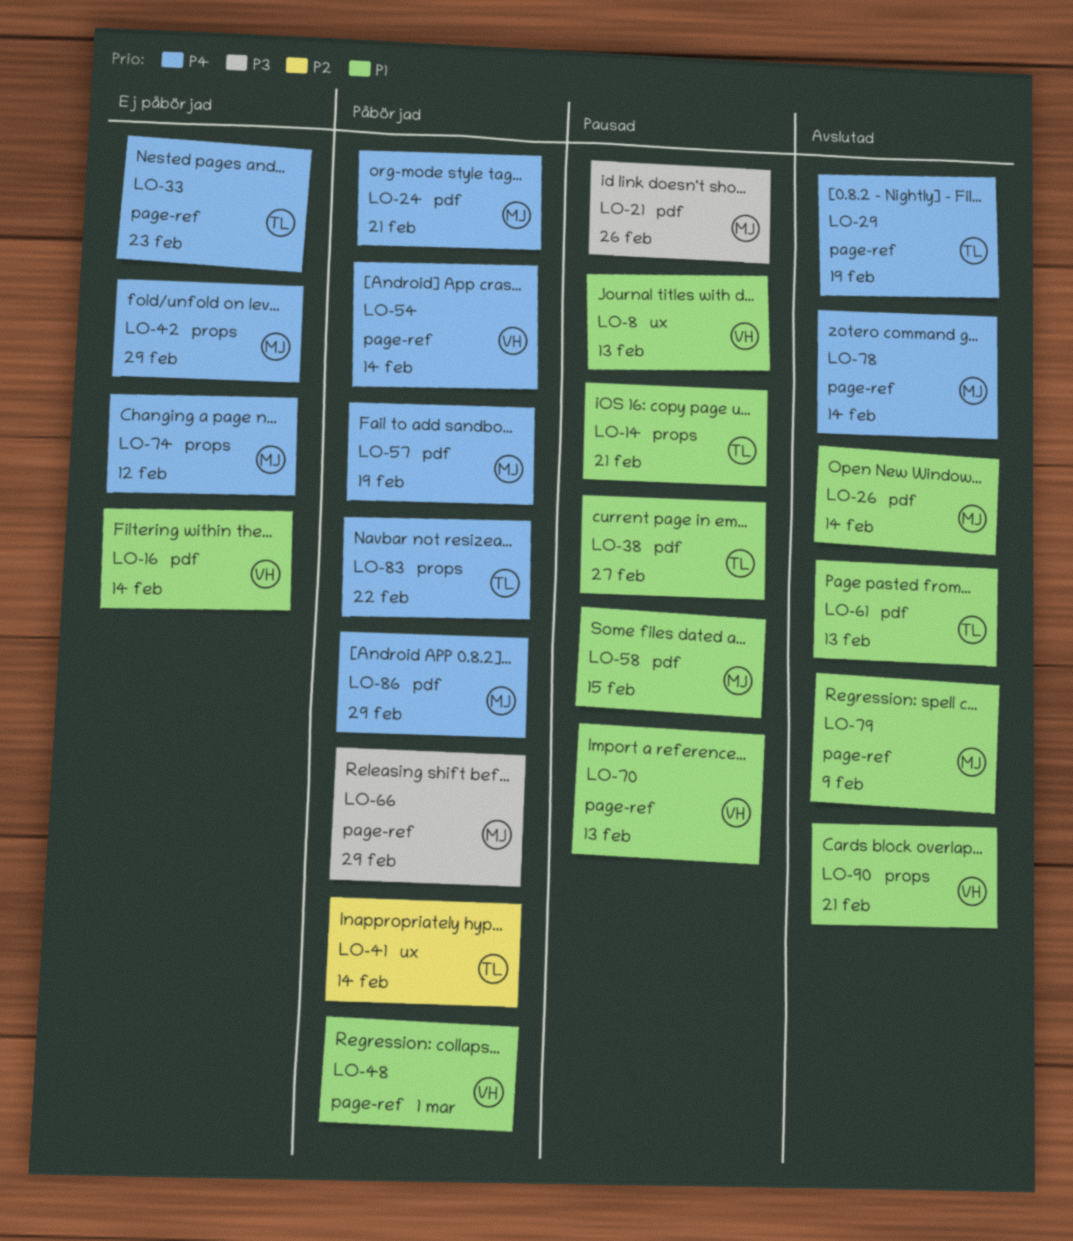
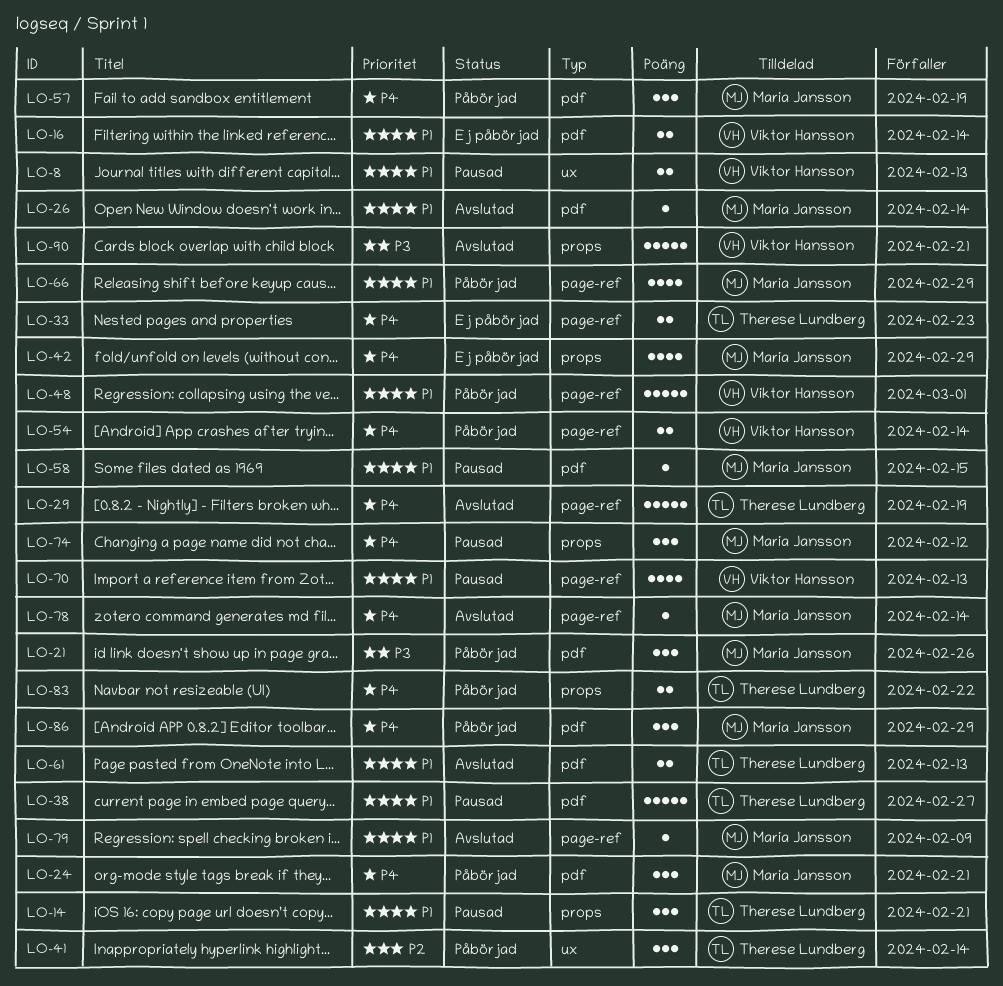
LO-21, status: Pausad -> Påbörjad
LO-66, priority: P3 -> P1
LO-74, status: Ej påbörjad -> Pausad
LO-90, priority: P1 -> P3

